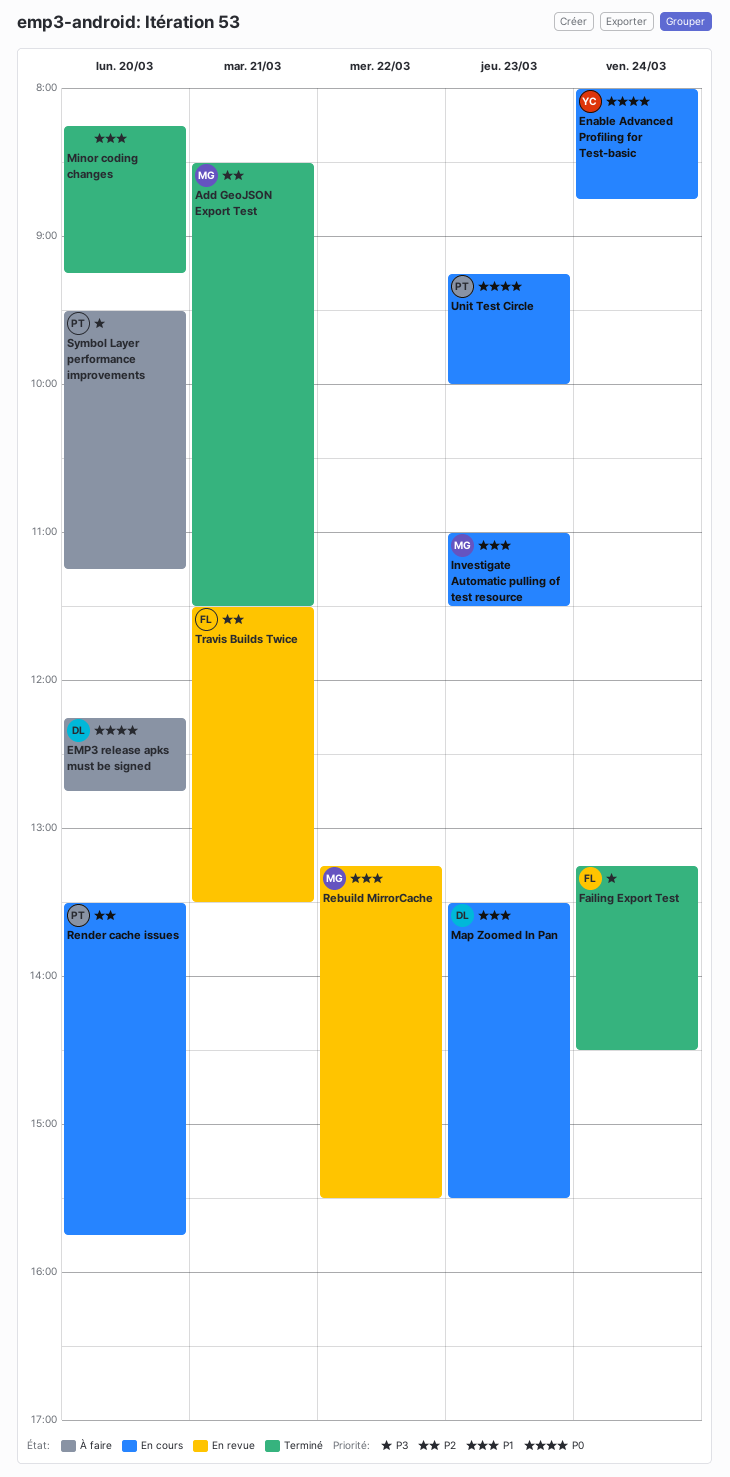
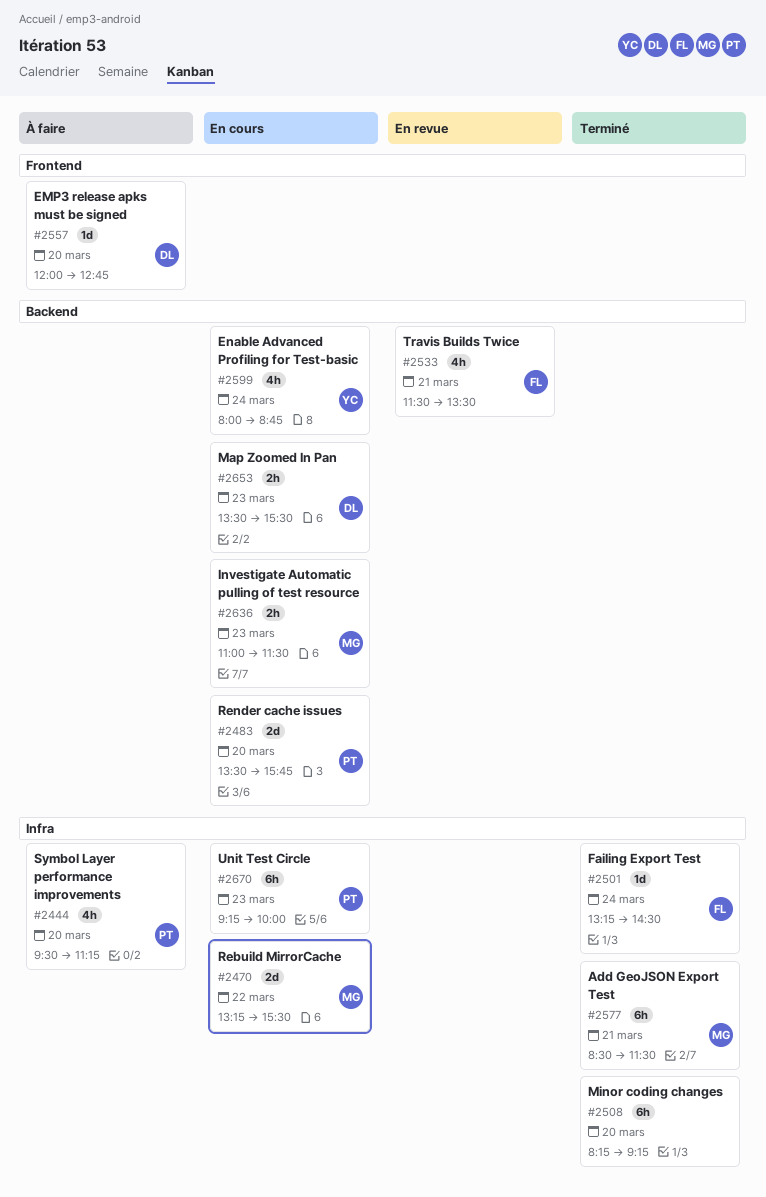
EMP3 release apks must be signed, begins: 12:15 -> 12:00
Rebuild MirrorCache, status: En revue -> En cours

